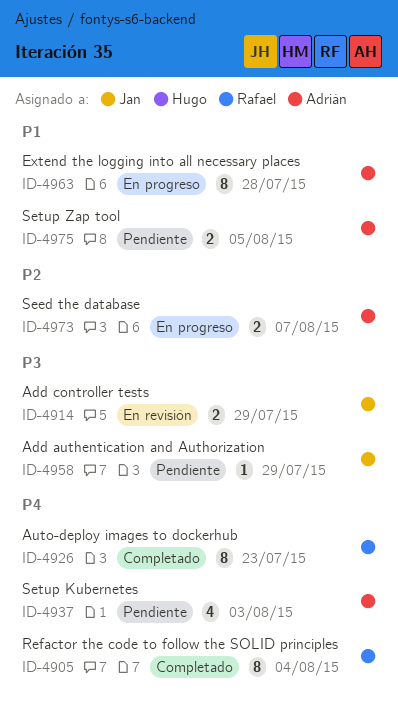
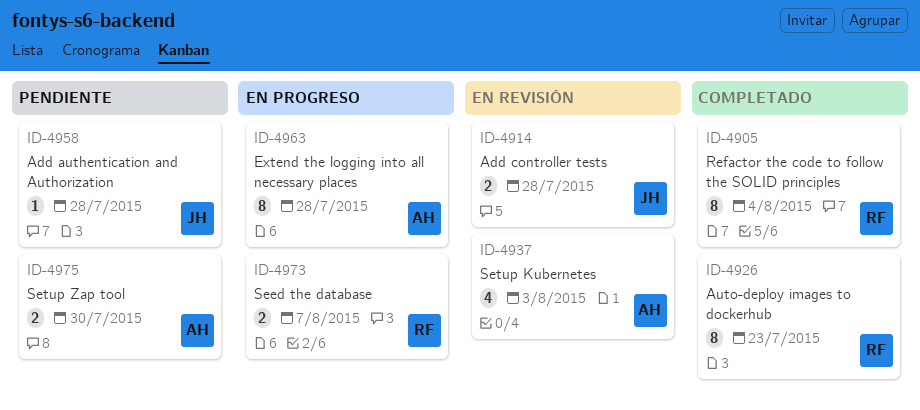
ID-4914, due: Jul 29 -> Jul 28
ID-4937, status: Pendiente -> En revisión
ID-4958, due: Jul 29 -> Jul 28
ID-4973, owner: Adrián -> Rafael
ID-4975, due: Aug 5 -> Jul 30

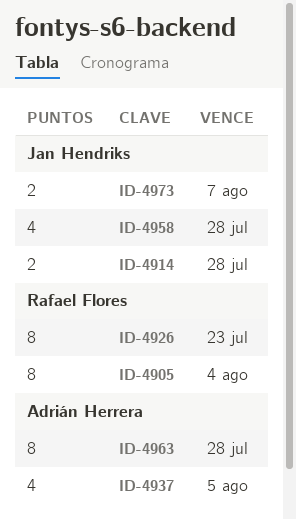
ID-4937, due: Aug 3 -> Aug 5
ID-4958, estimate: 1 -> 4
ID-4973, owner: Rafael Flores -> Jan Hendriks
ID-4975: present -> none

